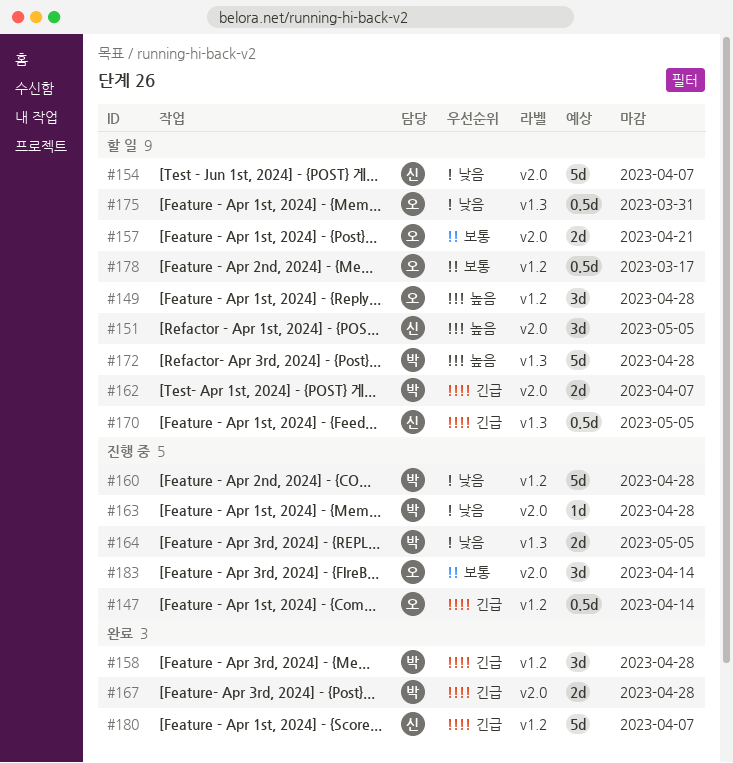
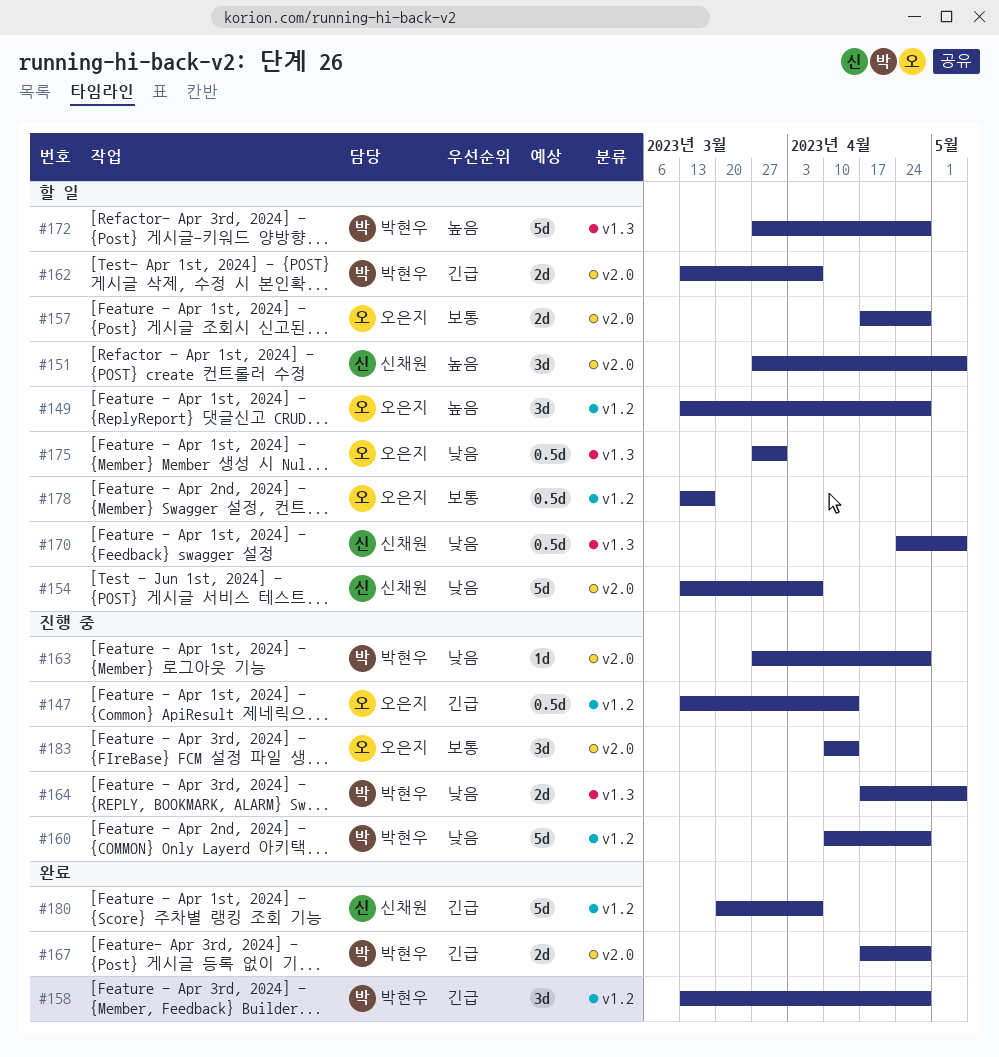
#157, due: Apr 21 -> Apr 28
#170, priority: 긴급 -> 낮음

